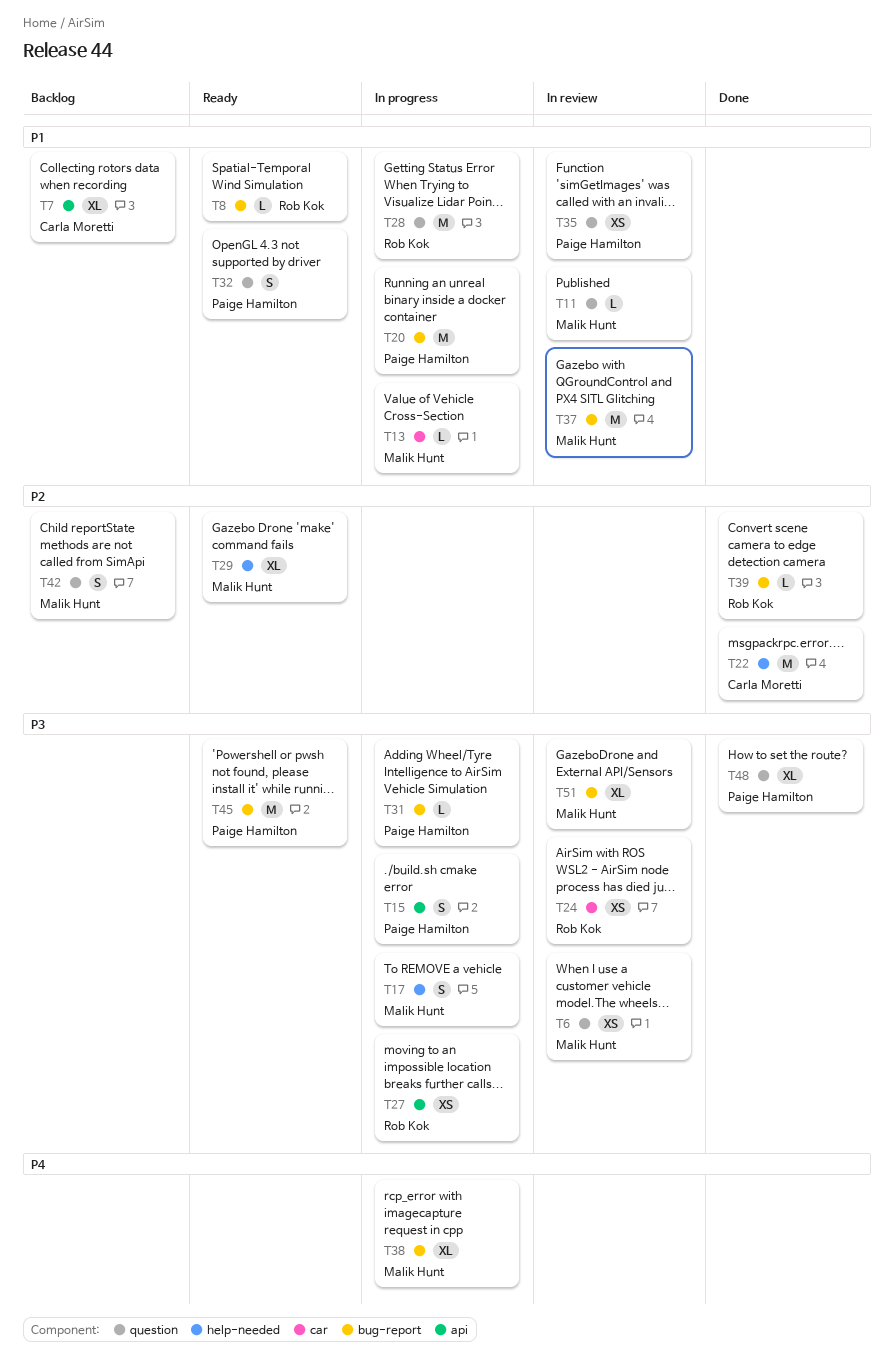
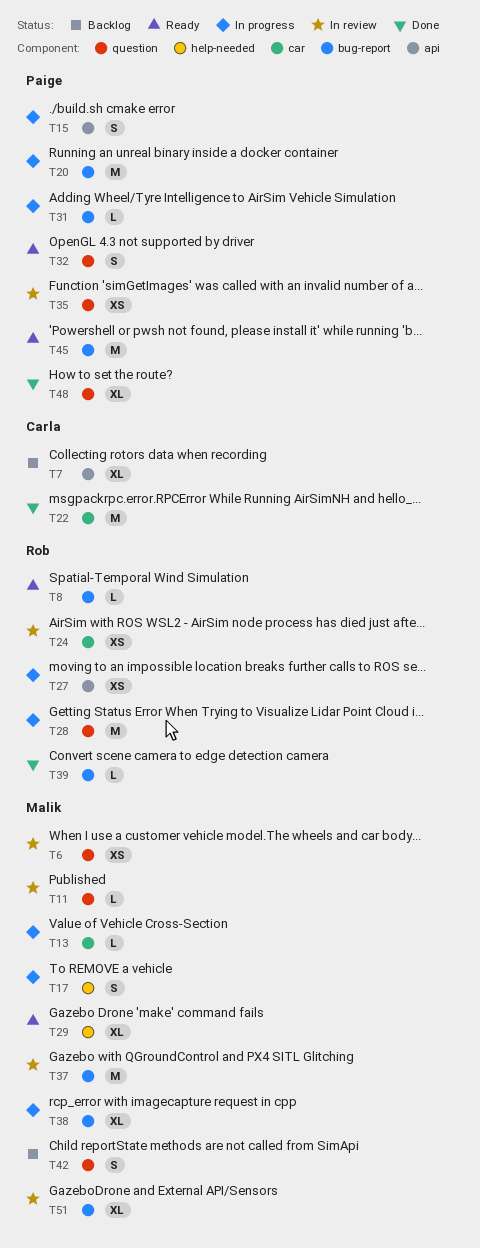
T22, label: help-needed -> car

